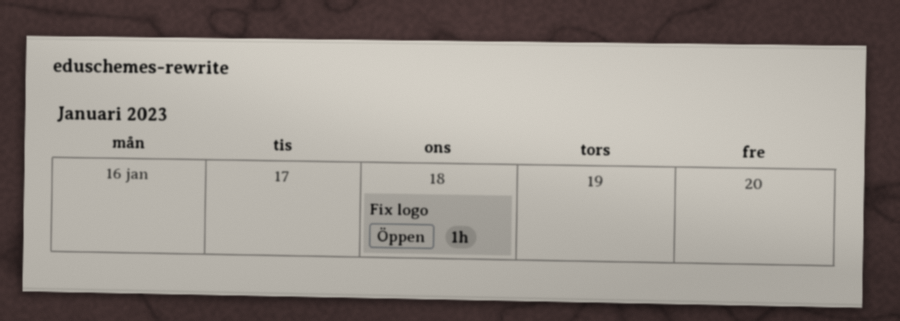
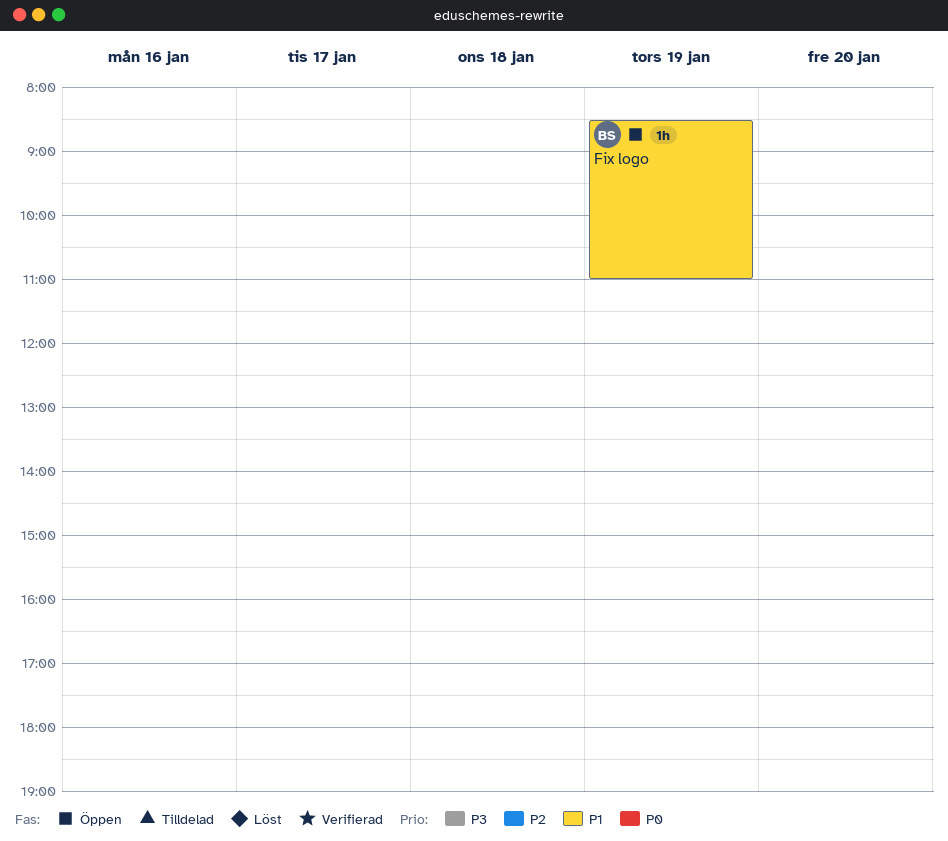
Fix logo, day: Jan 18 -> Jan 19

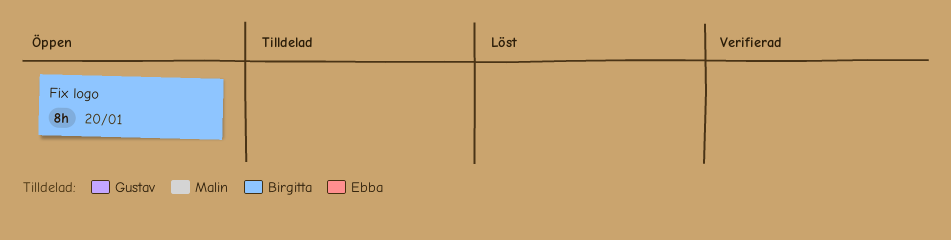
Fix logo, estimate: 1h -> 8h
Fix logo, day: Jan 19 -> Jan 20

